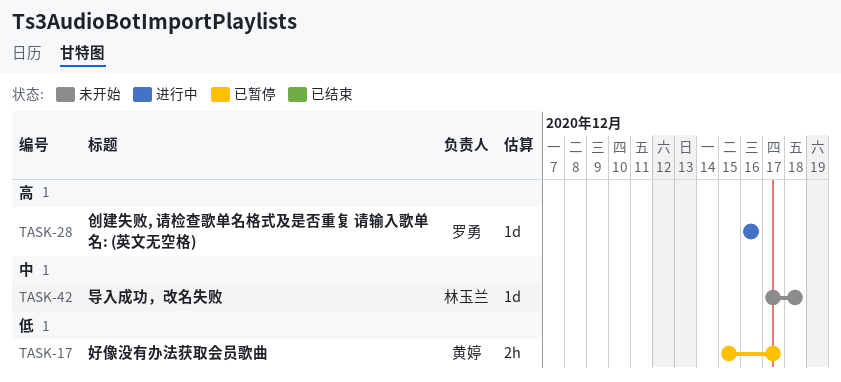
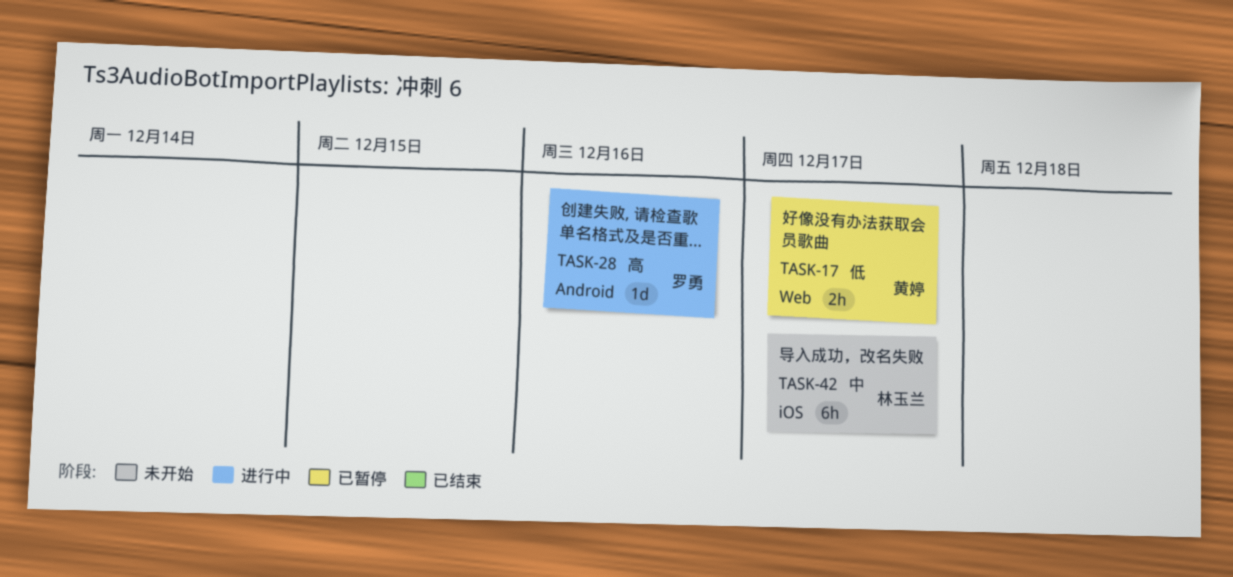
TASK-42, estimate: 1d -> 6h
TASK-42, due: Dec 18 -> Dec 17

